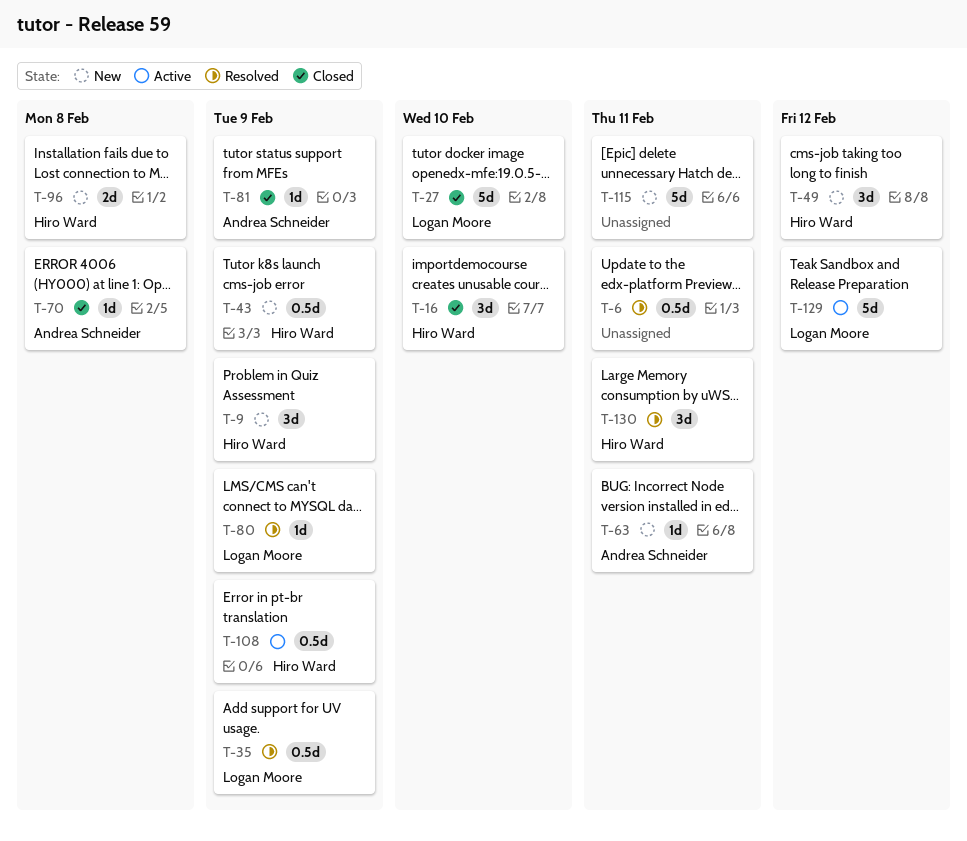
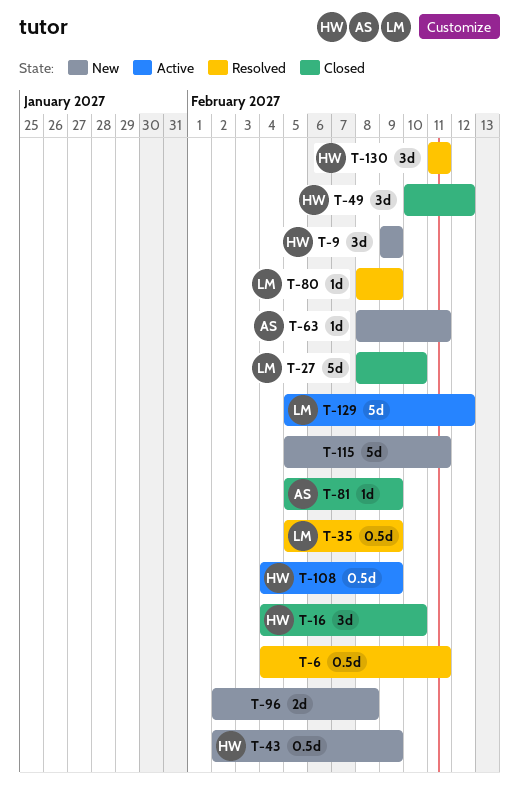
T-49, status: New -> Closed
T-70: present -> none
T-96, owner: Hiro Ward -> none

